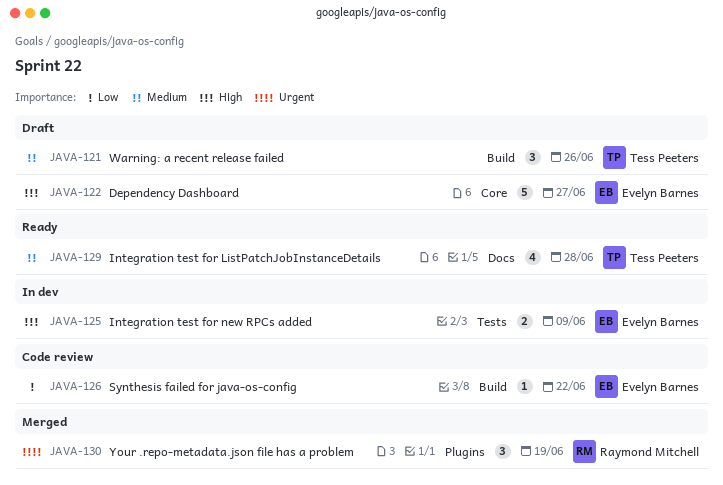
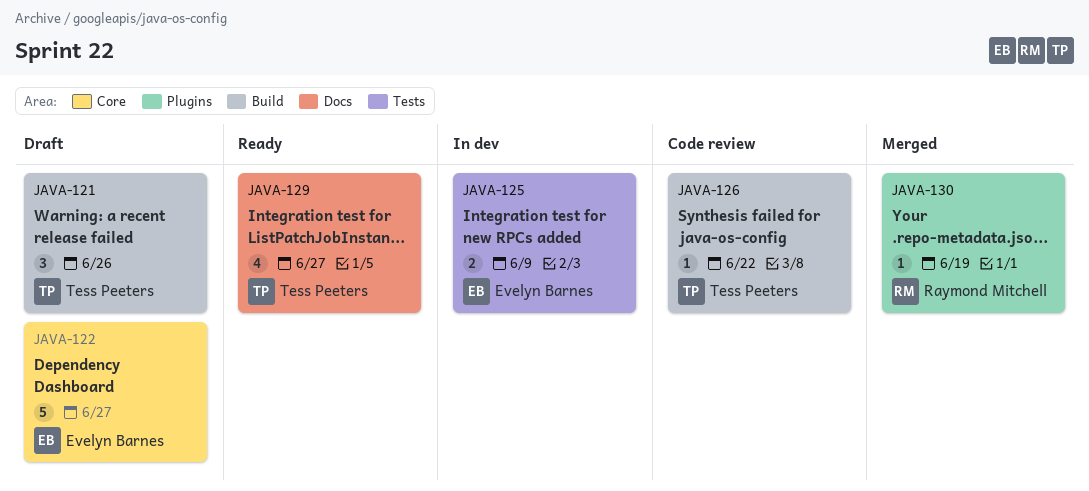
JAVA-126, owner: Evelyn Barnes -> Tess Peeters
JAVA-129, due: Jun 28 -> Jun 27
JAVA-130, estimate: 3 -> 1

